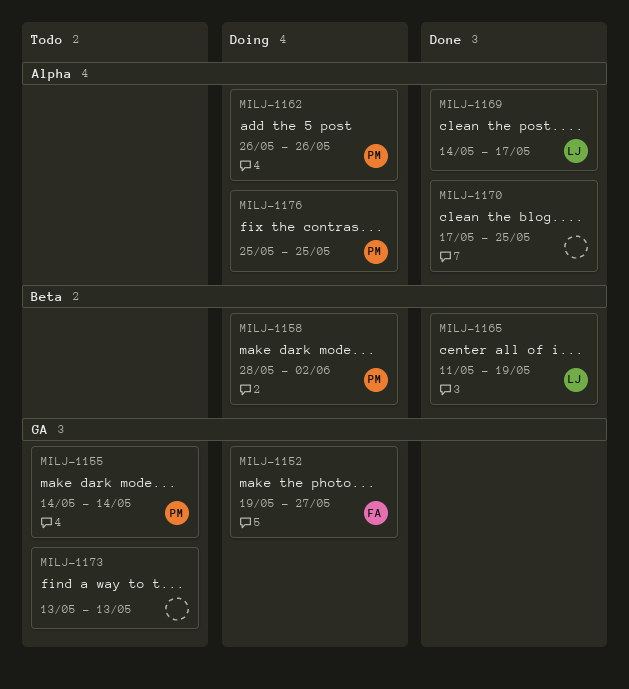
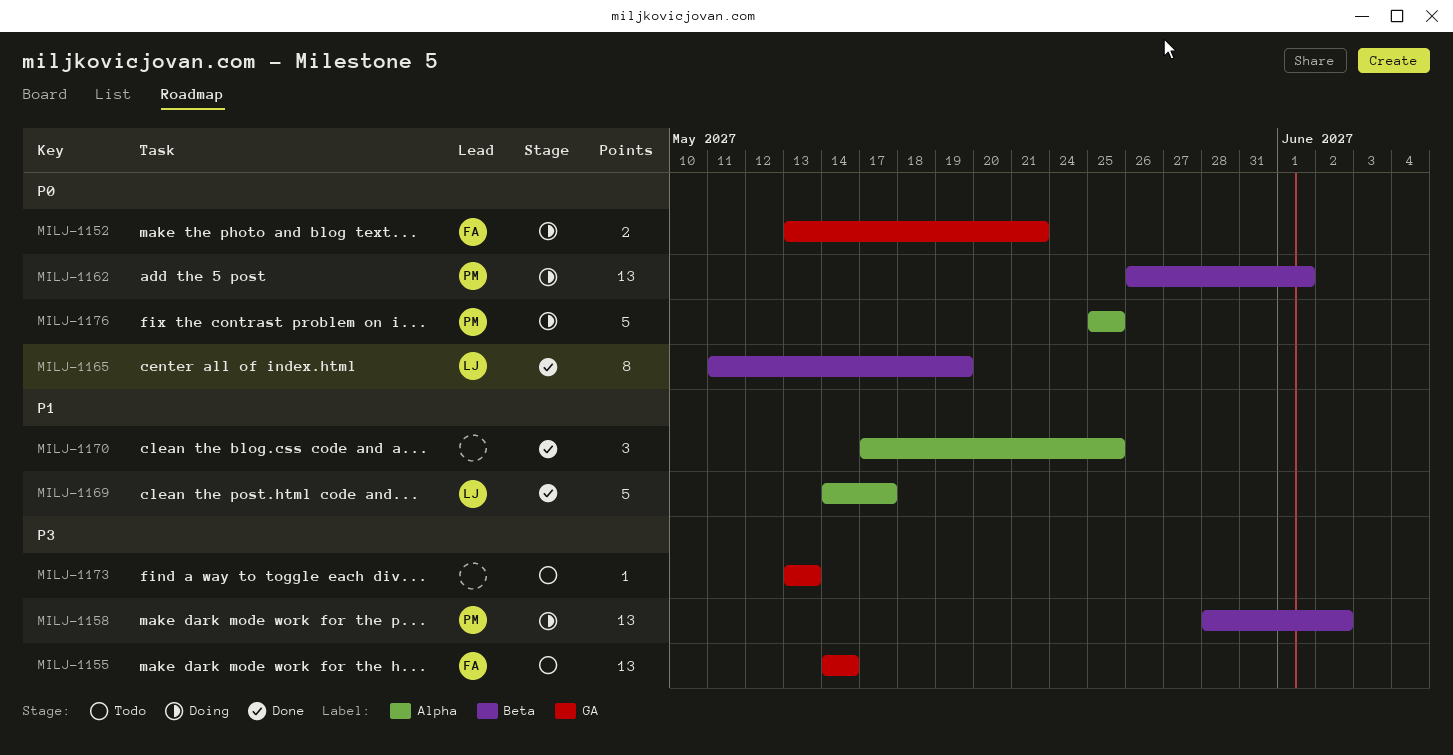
MILJ-1152, start: May 19 -> May 13
MILJ-1152, due: May 27 -> May 21
MILJ-1155, owner: PM -> FA
MILJ-1162, label: Alpha -> Beta
MILJ-1162, due: May 26 -> Jun 1

